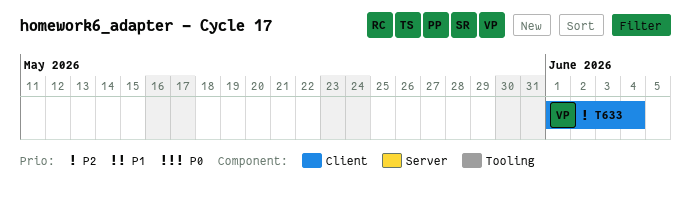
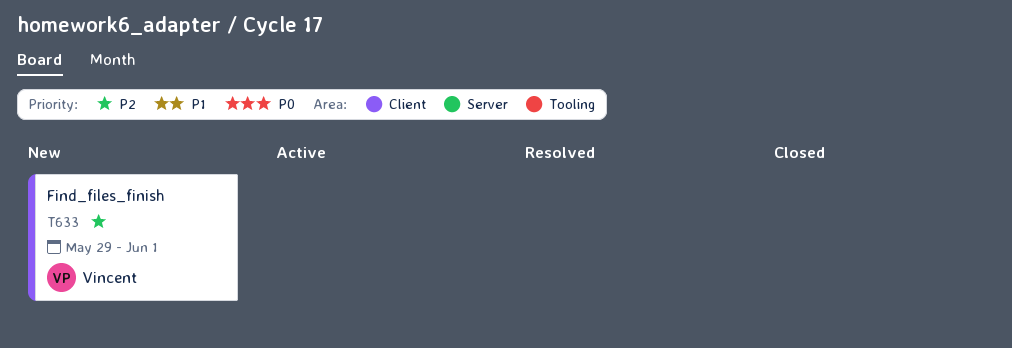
T633, start: Jun 1 -> May 29
T633, due: Jun 4 -> Jun 1

